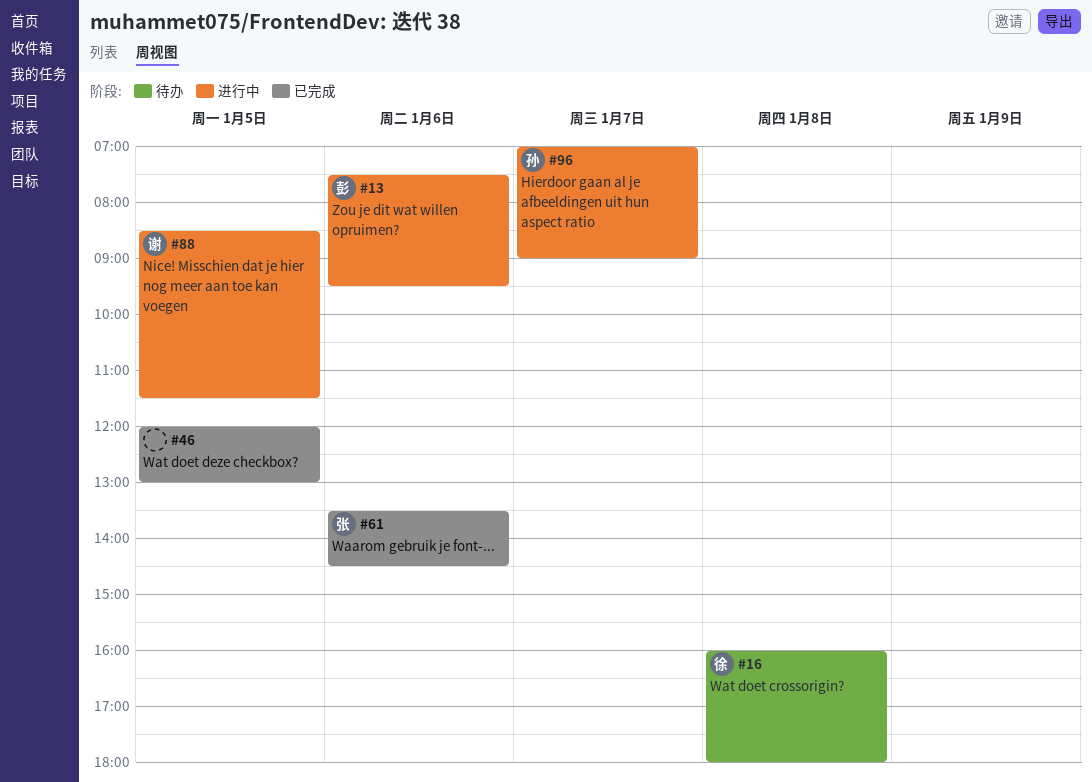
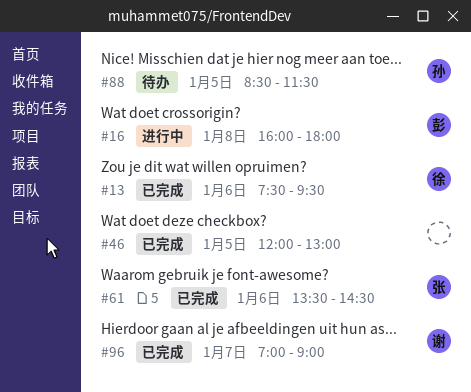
#13, status: 进行中 -> 已完成
#13, owner: 彭 -> 徐
#16, status: 待办 -> 进行中
#16, owner: 徐 -> 彭
#88, status: 进行中 -> 待办
#88, owner: 谢 -> 孙
#96, status: 进行中 -> 已完成
#96, owner: 孙 -> 谢

